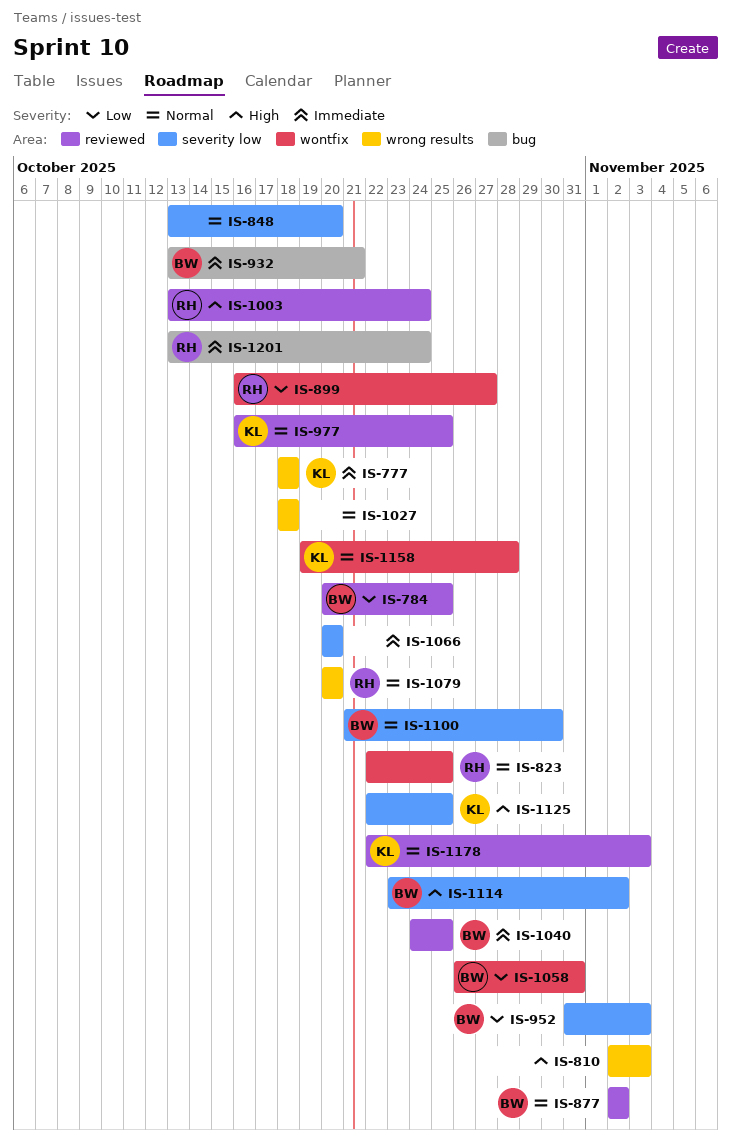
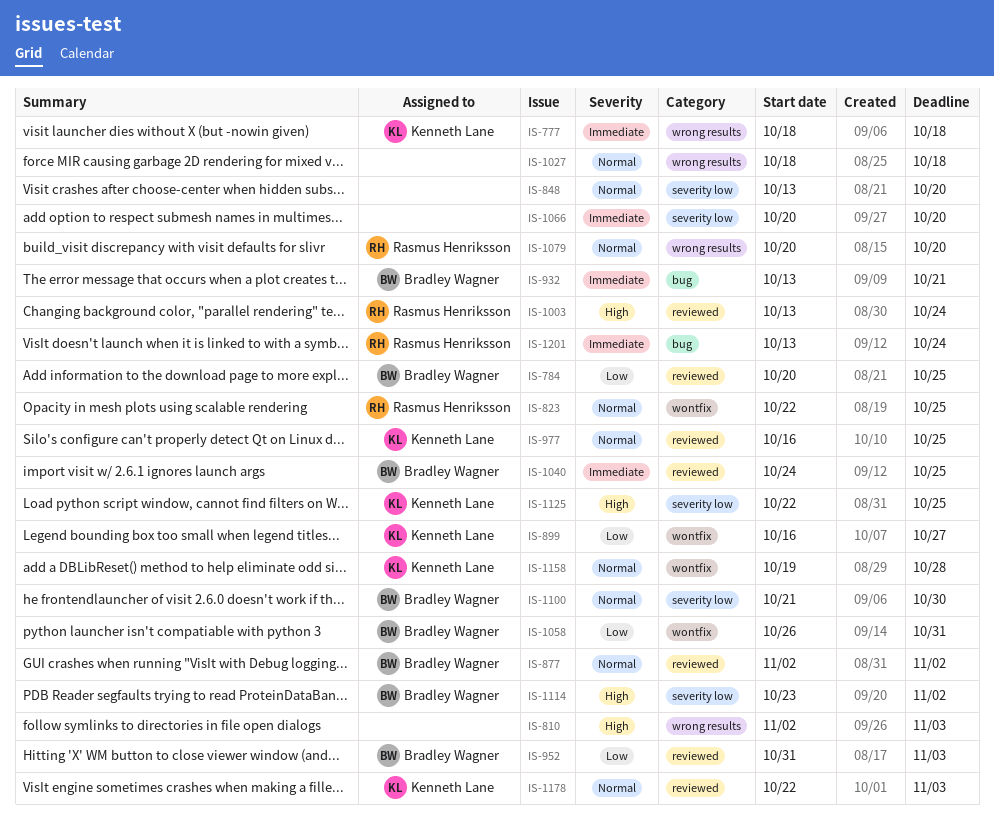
IS-899, owner: Rasmus Henriksson -> Kenneth Lane
IS-952, label: severity low -> reviewed

